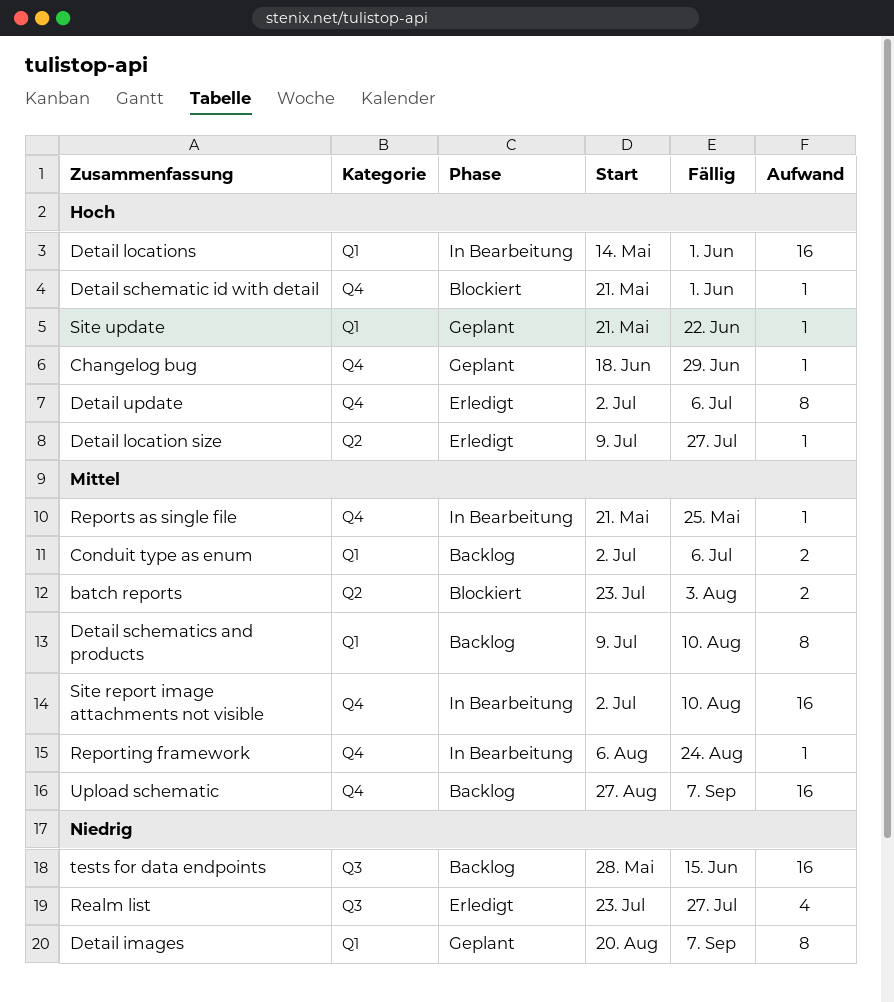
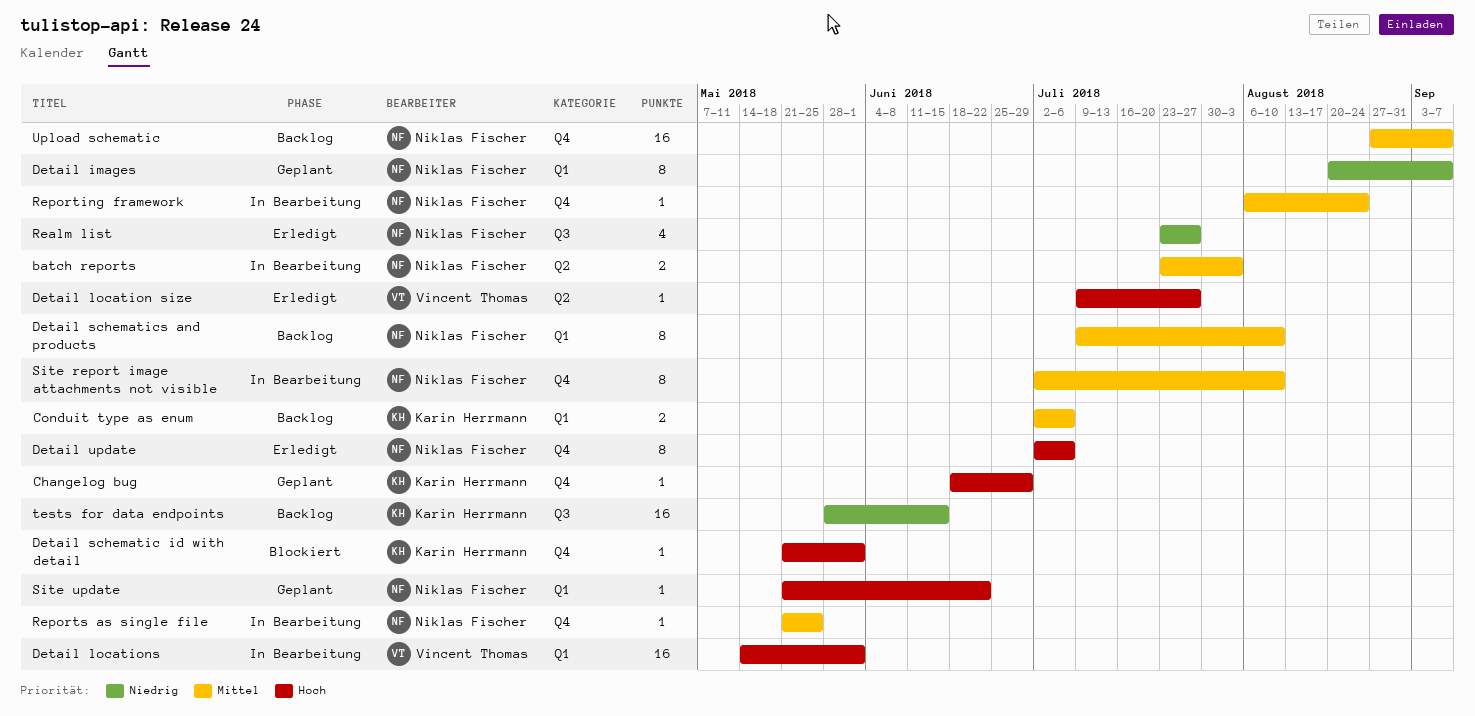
batch reports, status: Blockiert -> In Bearbeitung
Site report image attachments not visible, estimate: 16 -> 8

